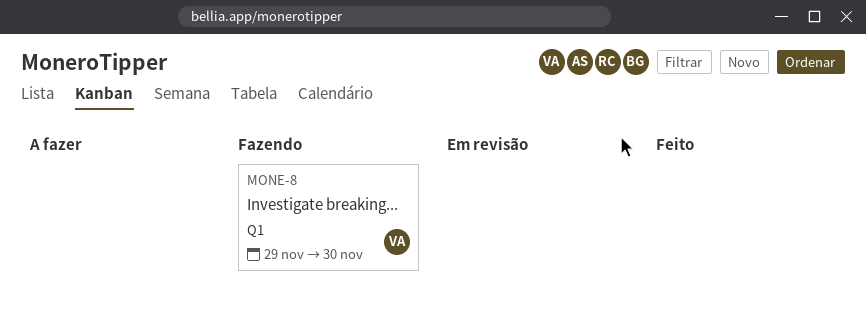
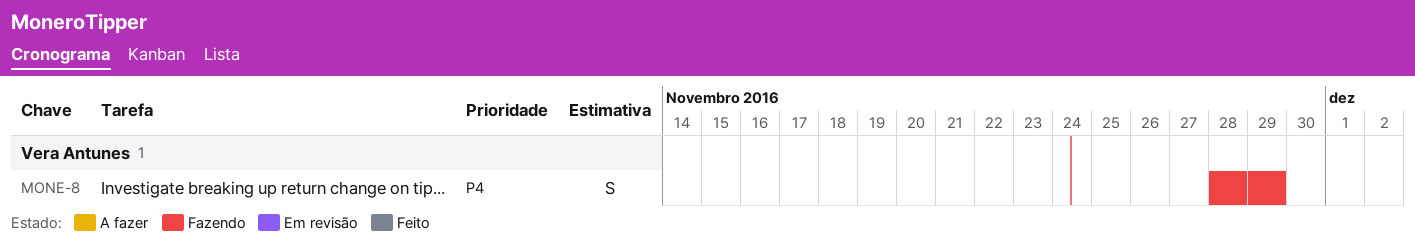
MONE-8, start: Nov 29 -> Nov 28
MONE-8, due: Nov 30 -> Nov 29

